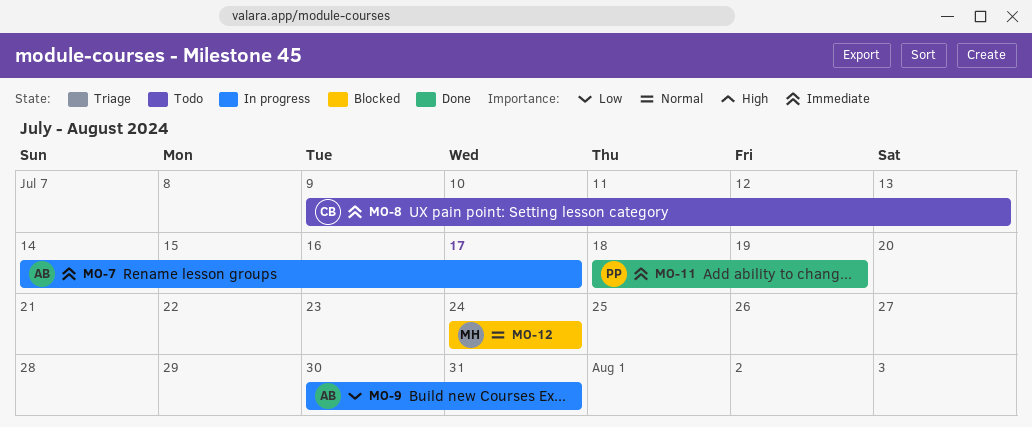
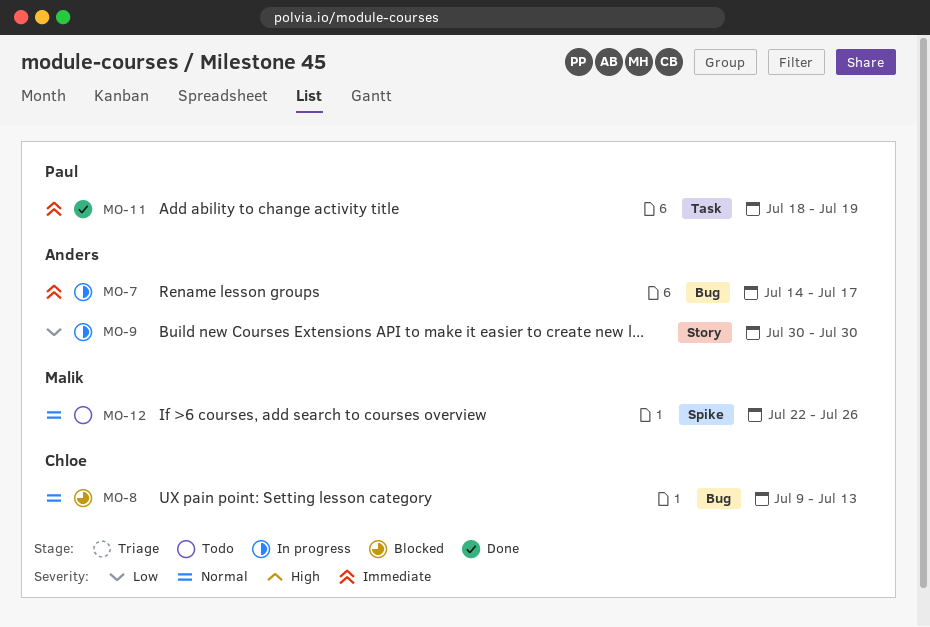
MO-8, status: Todo -> Blocked
MO-8, priority: Immediate -> Normal
MO-9, due: Jul 31 -> Jul 30
MO-12, status: Blocked -> Todo
MO-12, start: Jul 24 -> Jul 22
MO-12, due: Jul 24 -> Jul 26

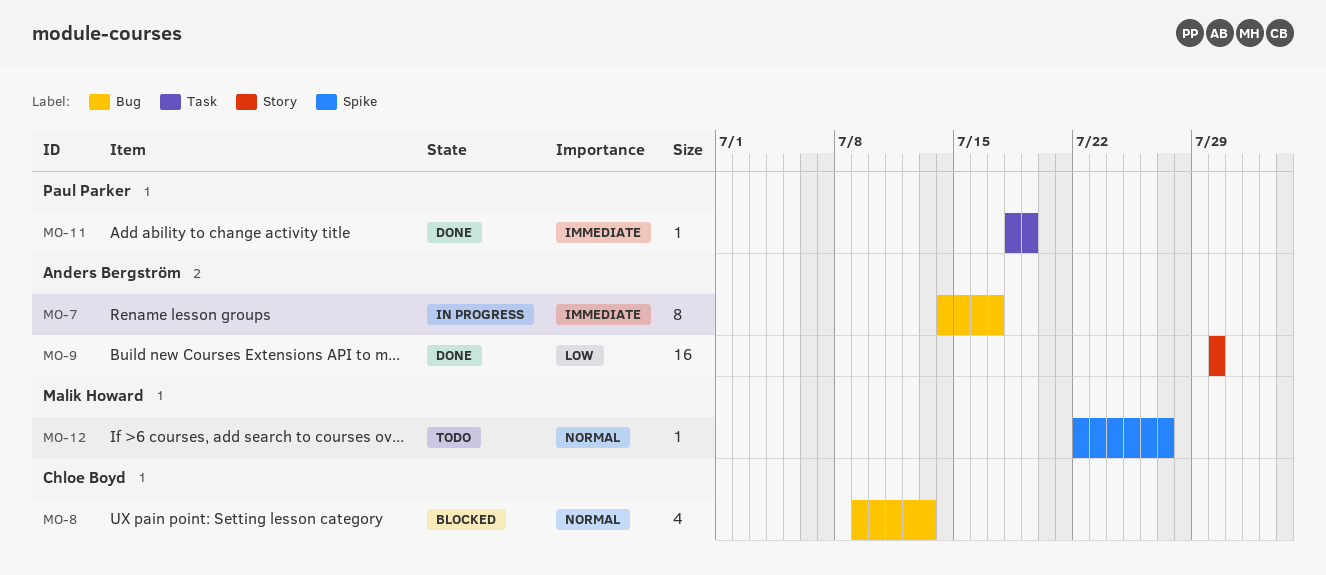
MO-9, status: In progress -> Done
MO-12, due: Jul 26 -> Jul 27

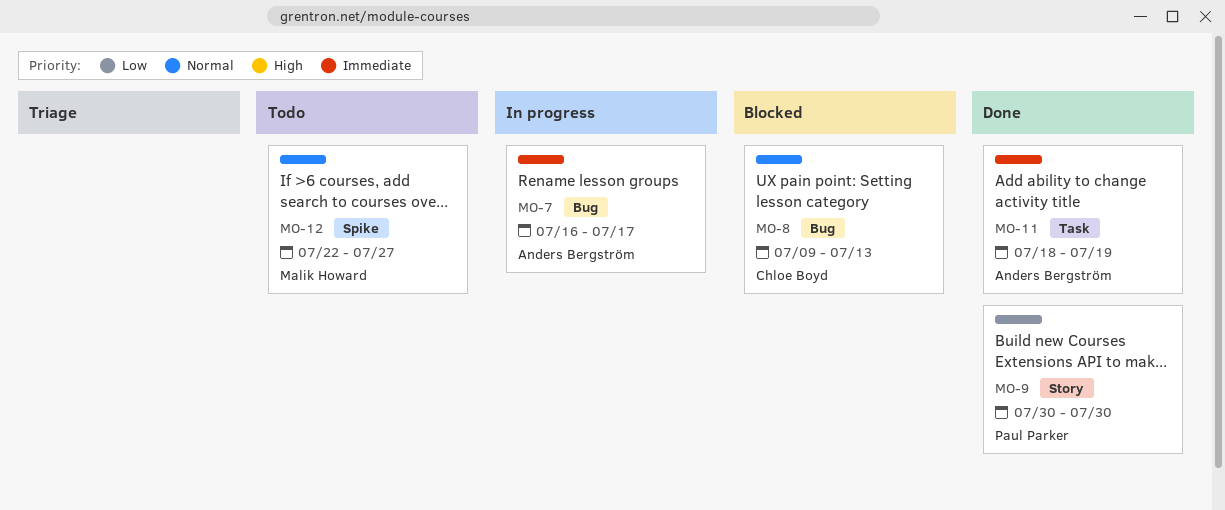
MO-7, start: Jul 14 -> Jul 16
MO-9, owner: Anders Bergström -> Paul Parker
MO-11, owner: Paul Parker -> Anders Bergström

